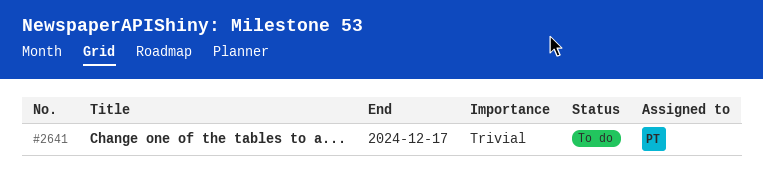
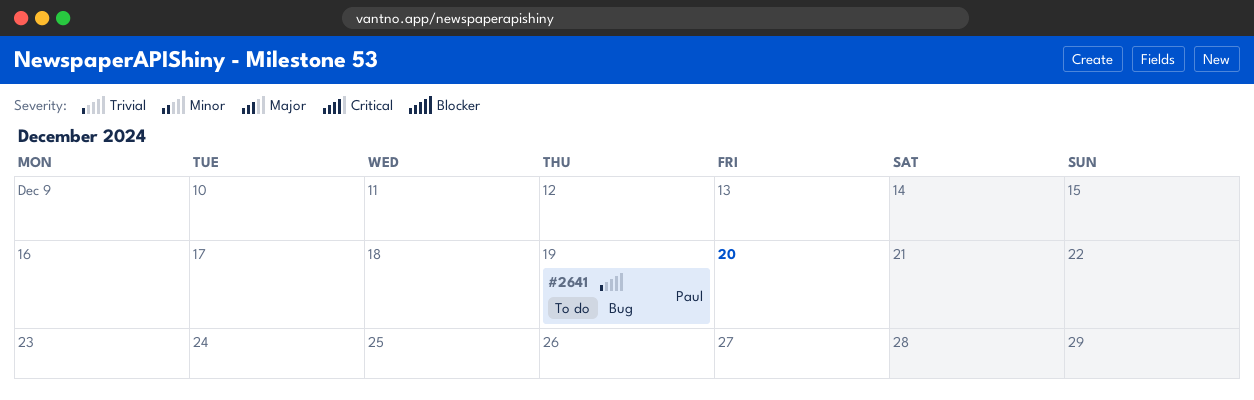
#2641, due: Dec 17 -> Dec 19

